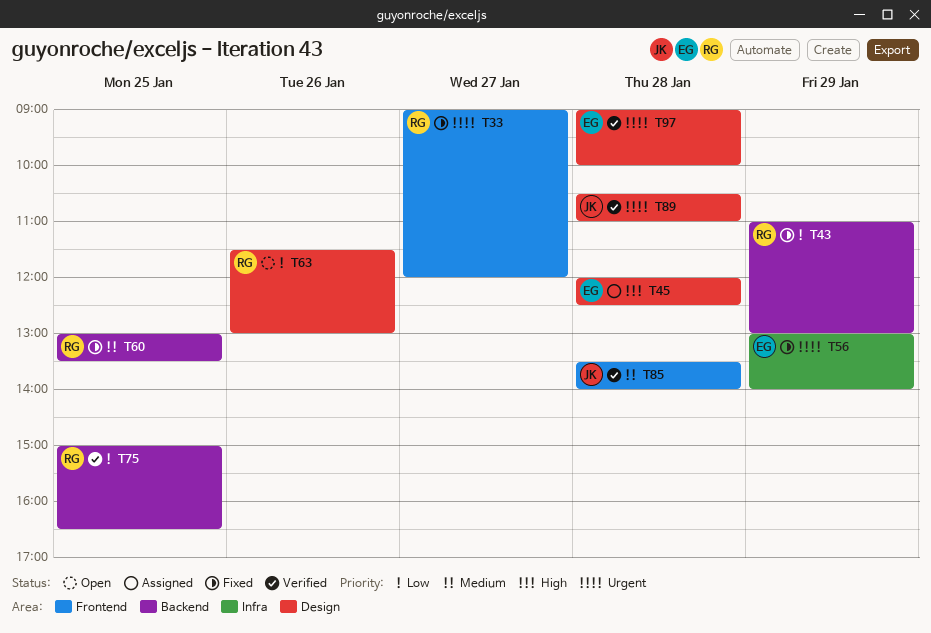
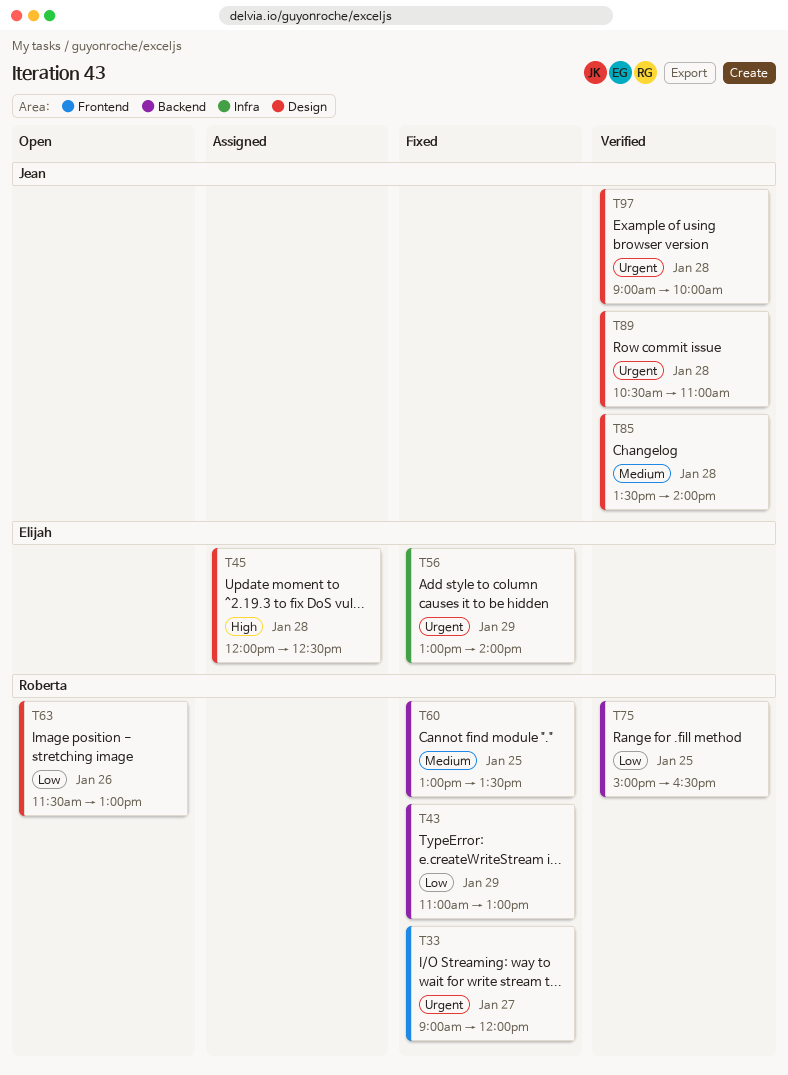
T85, label: Frontend -> Design
T97, owner: Elijah -> Jean

